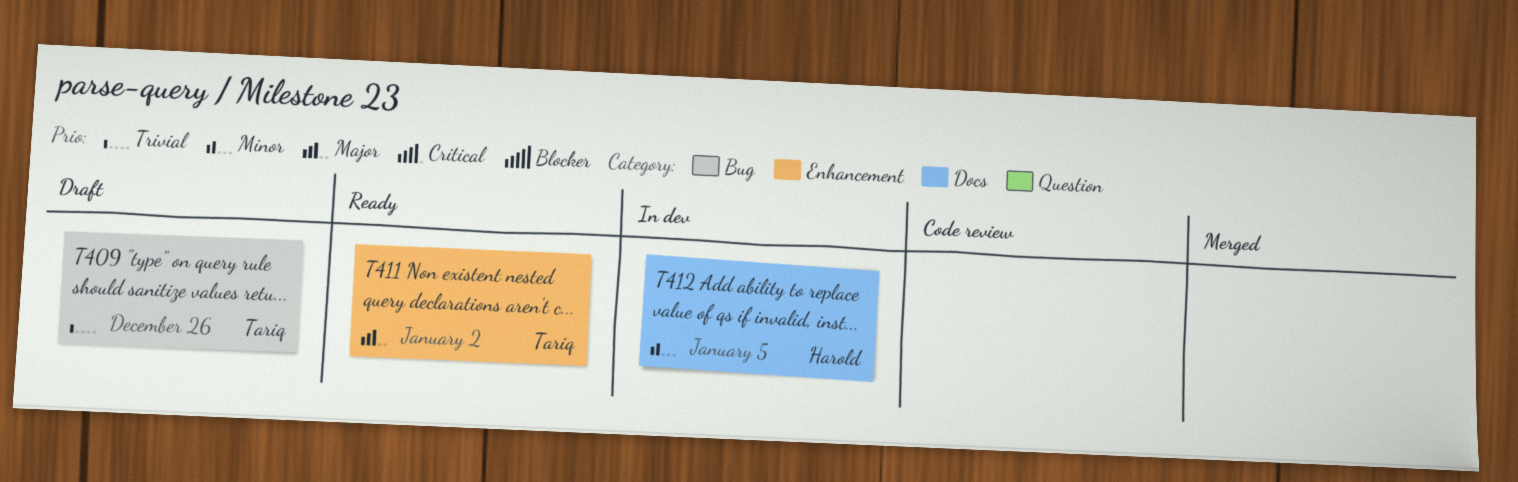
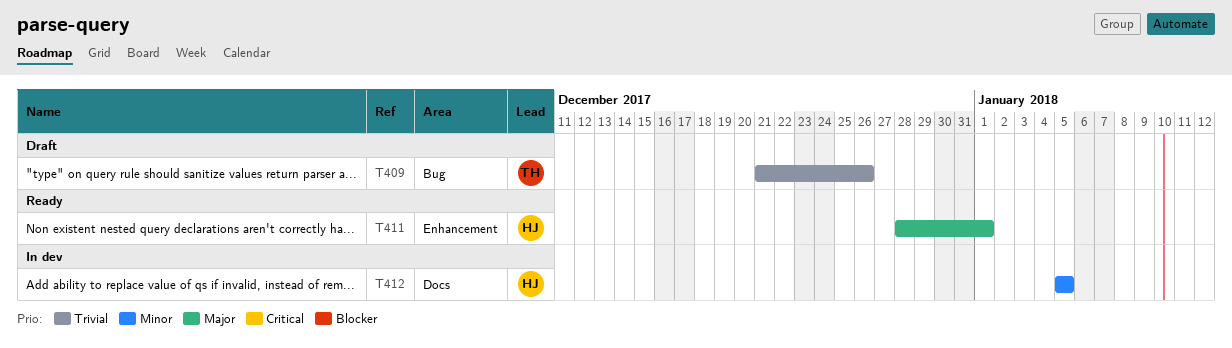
T411, owner: Tariq -> Harold
T411, due: Jan 2 -> Jan 1

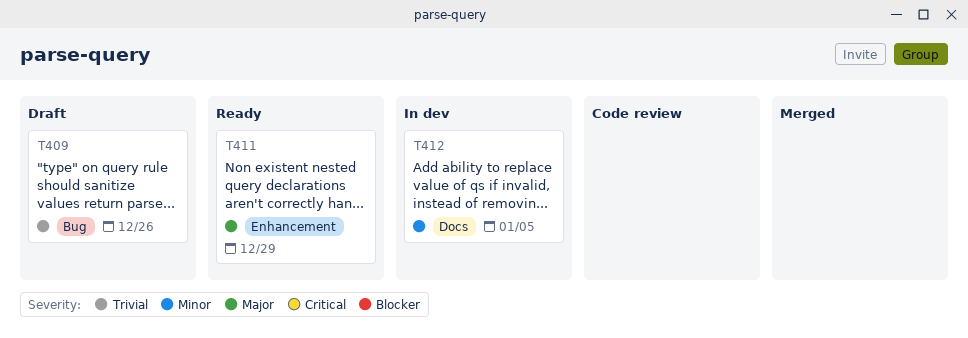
T411, due: Jan 1 -> Dec 29

